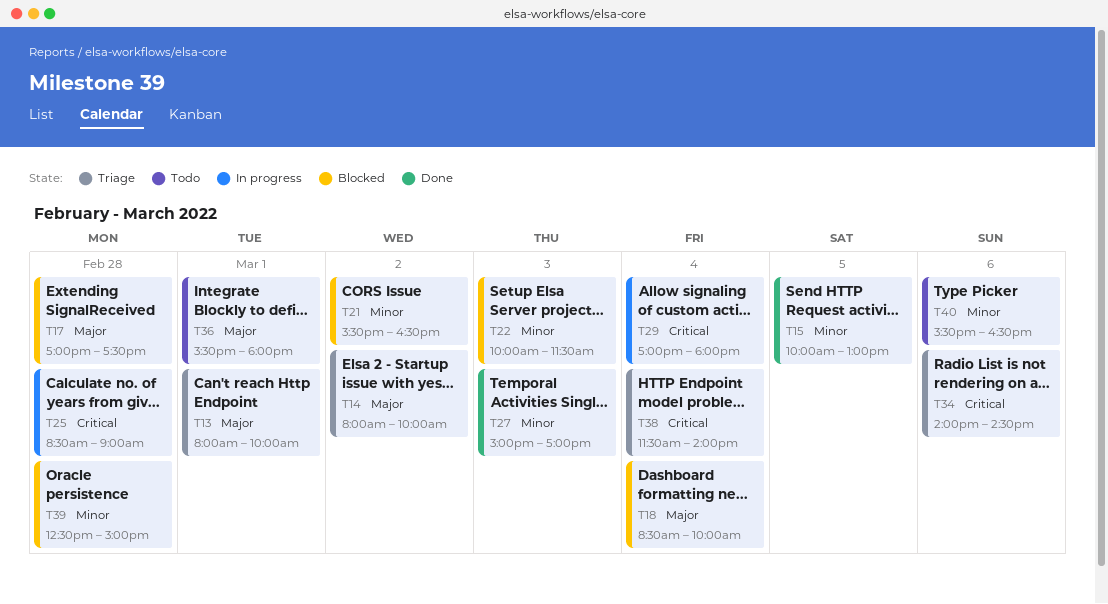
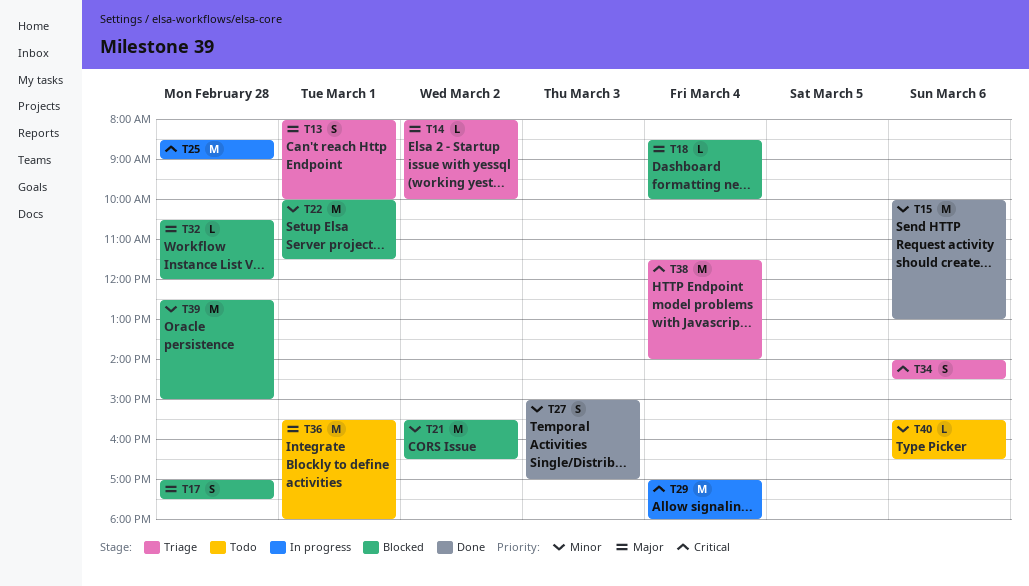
T15, day: Mar 5 -> Mar 6
T22, day: Mar 3 -> Mar 1
T32: none -> present

